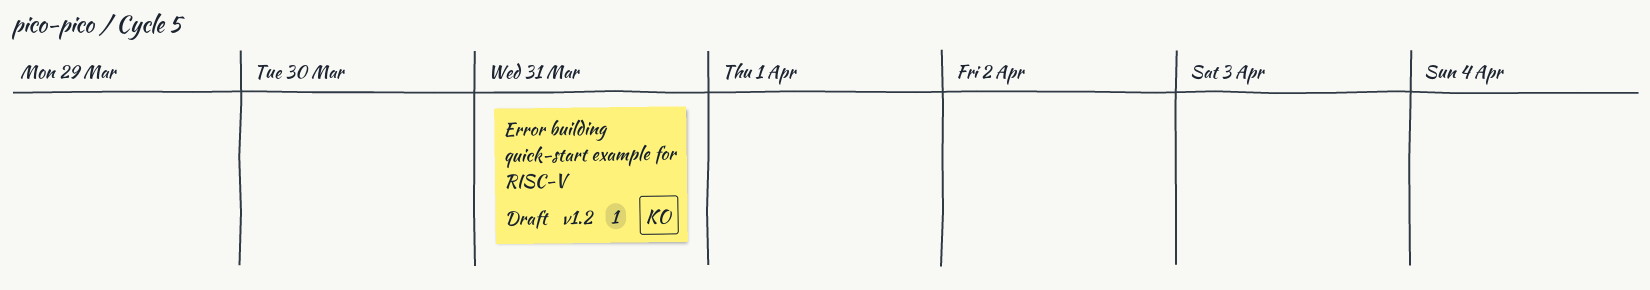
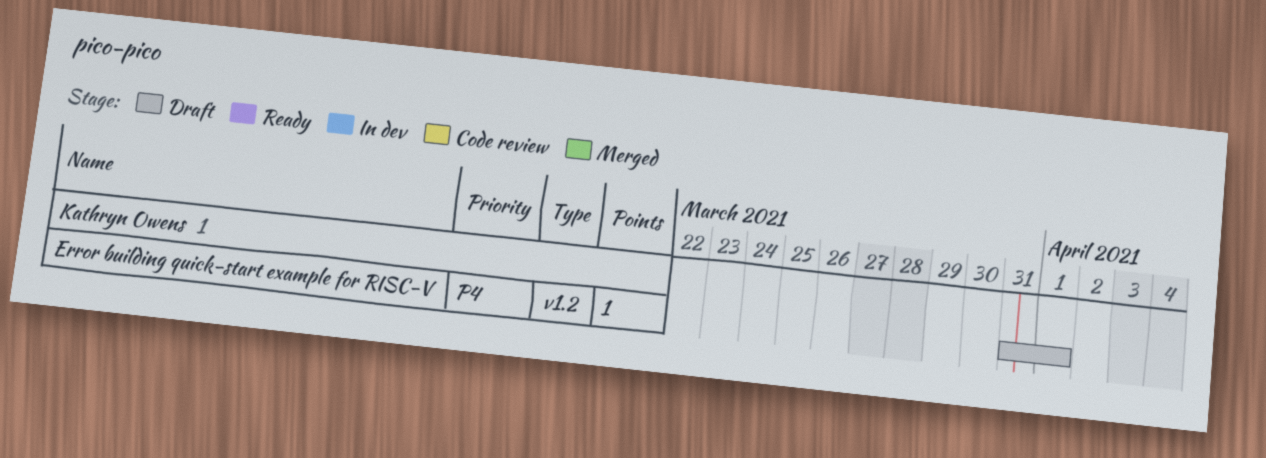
Error building quick-start example for RISC-V, due: Mar 31 -> Apr 1

